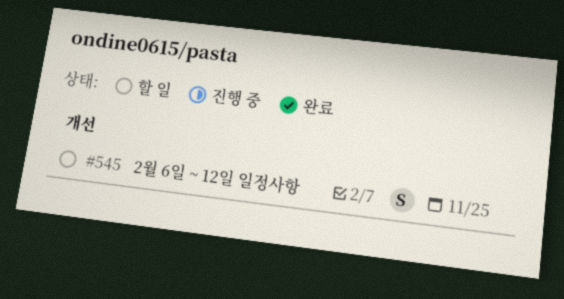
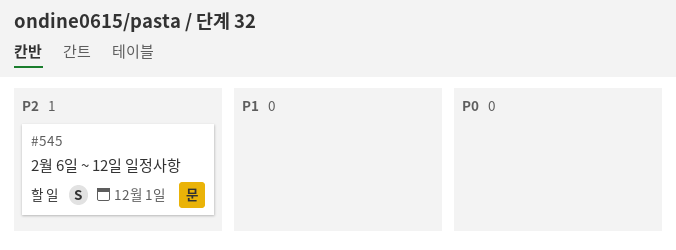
#545, due: Nov 25 -> Dec 1

